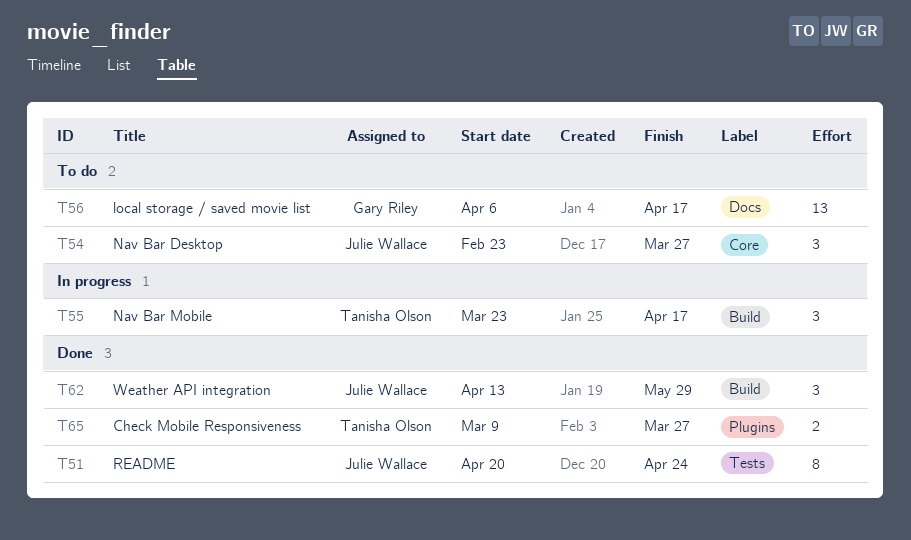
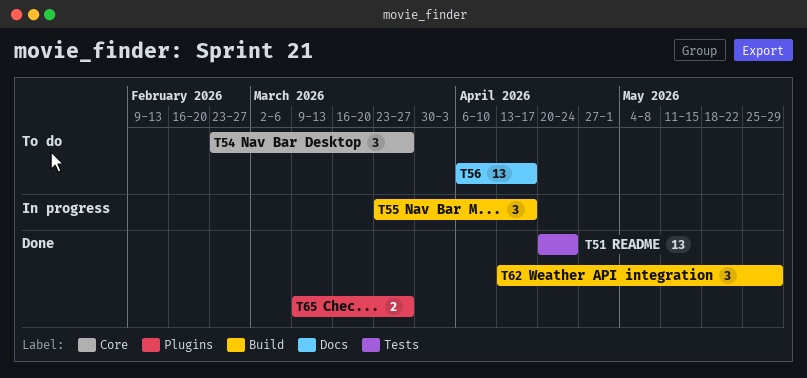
T51, estimate: 8 -> 13

